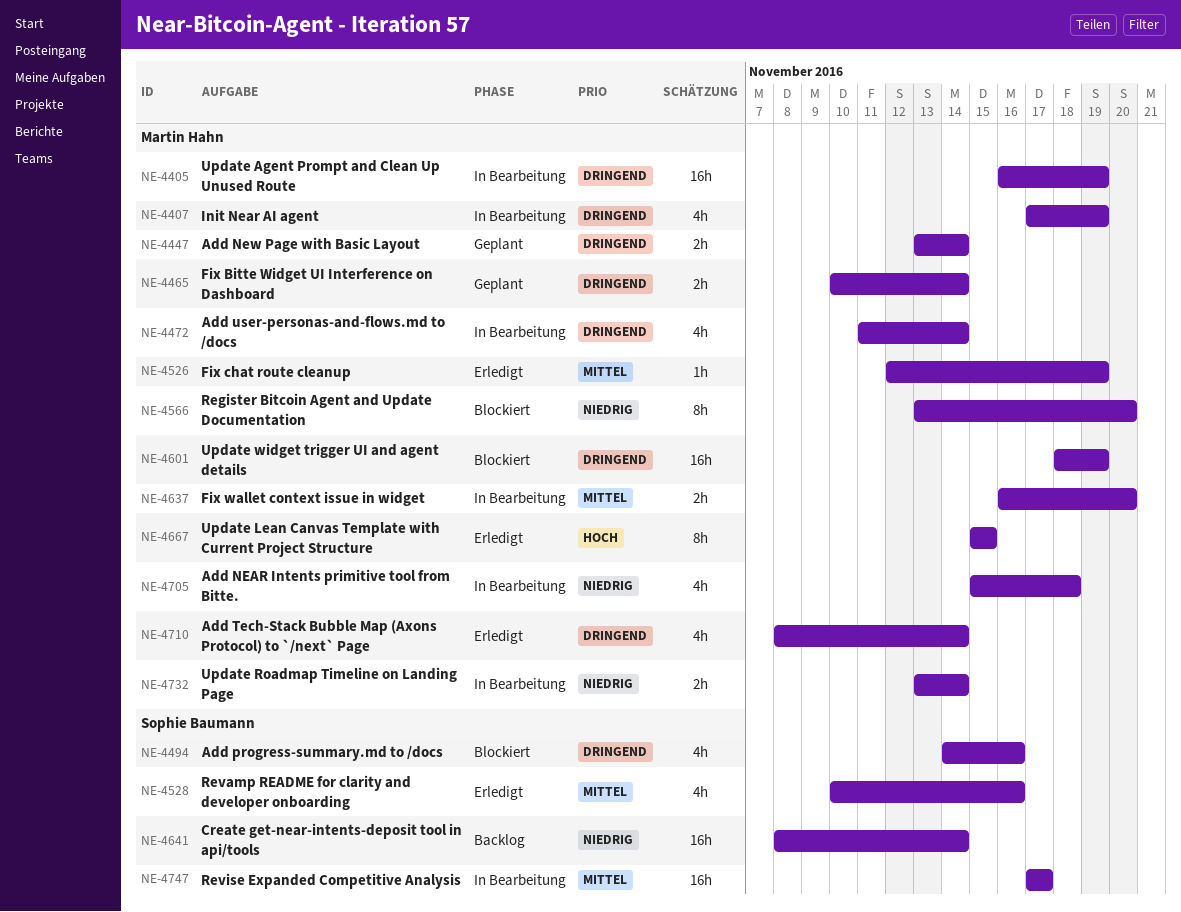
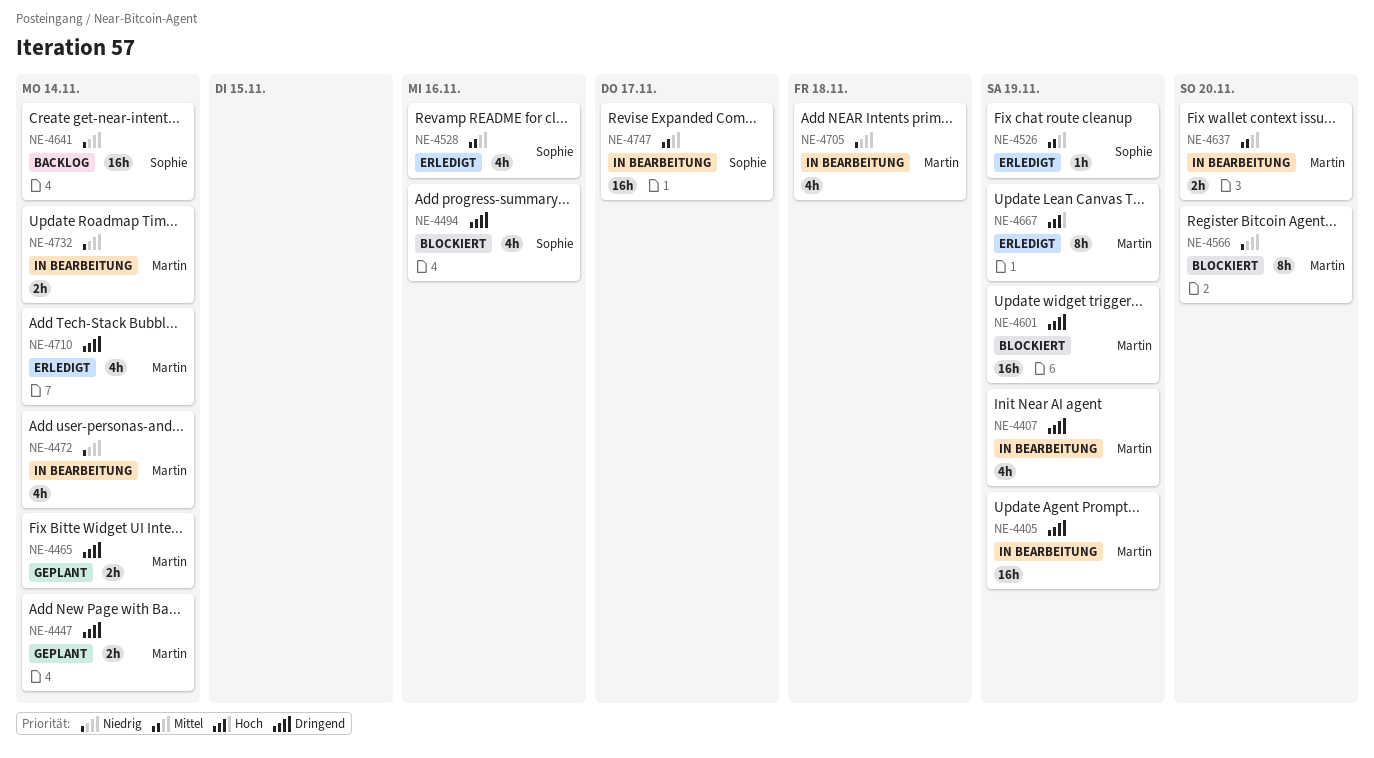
NE-4472, priority: Dringend -> Niedrig
NE-4526, owner: Martin Hahn -> Sophie Baumann
NE-4667, due: Nov 15 -> Nov 19

